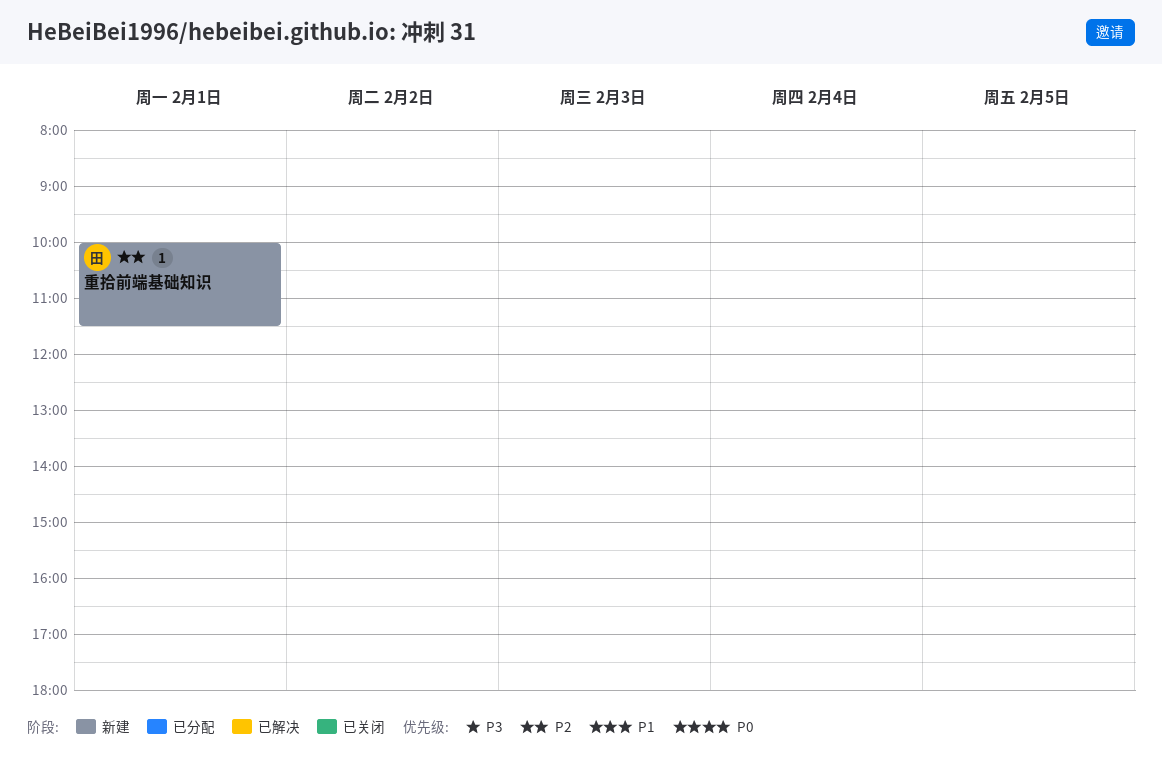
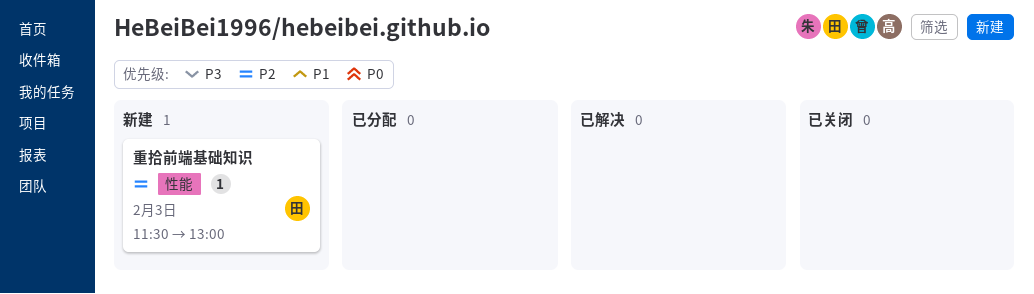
重拾前端基础知识, day: Feb 1 -> Feb 3
重拾前端基础知识, begins: 10:00 -> 11:30
重拾前端基础知识, ends: 11:30 -> 13:00

